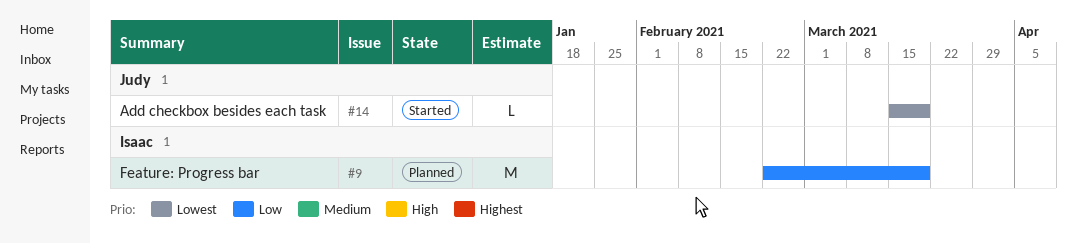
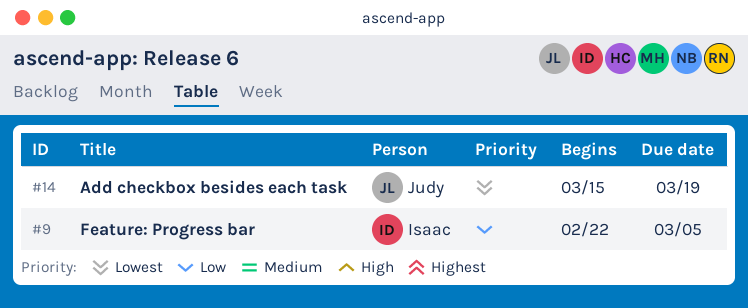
#9, due: Mar 19 -> Mar 5

